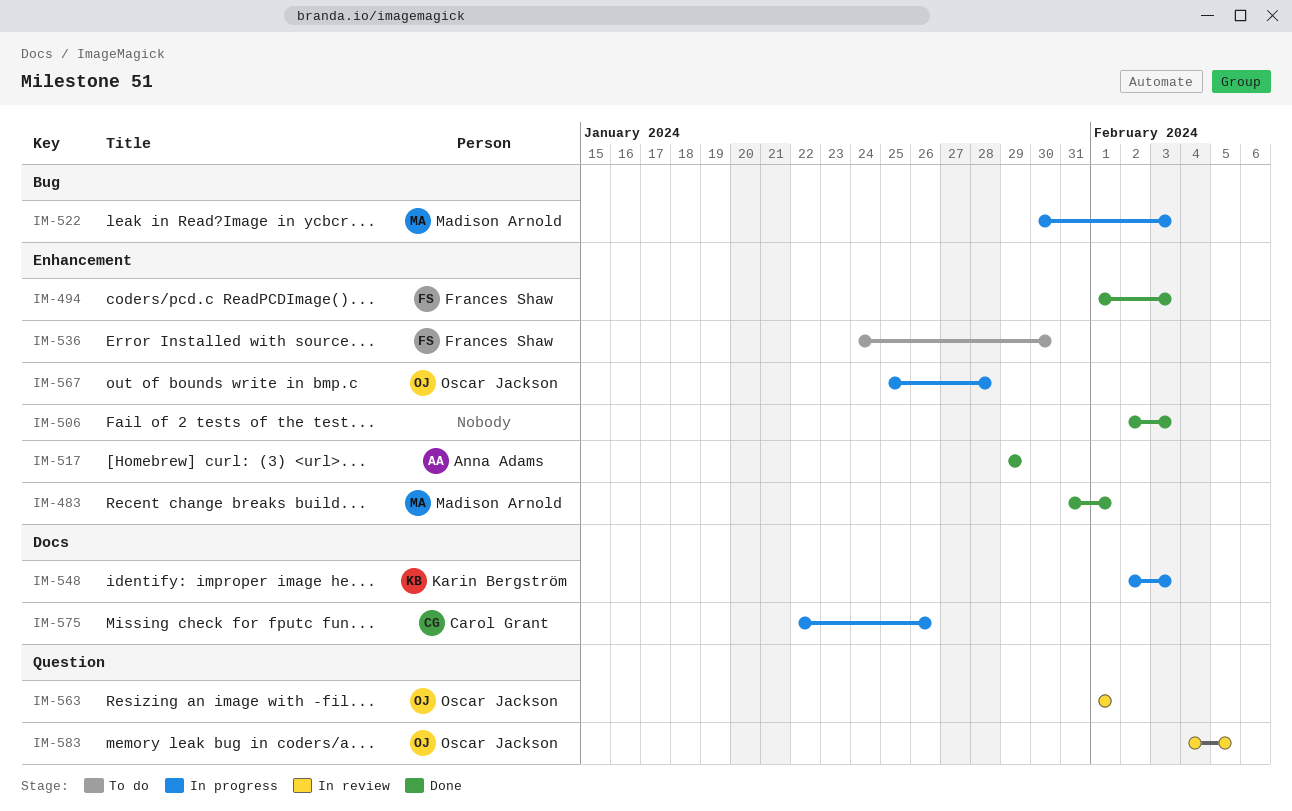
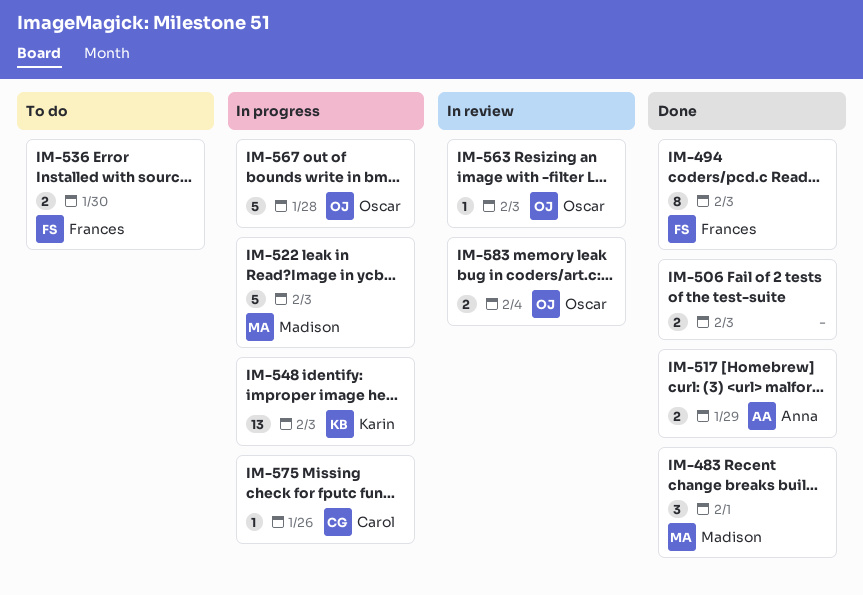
IM-563, due: Feb 1 -> Feb 3
IM-583, due: Feb 5 -> Feb 4

